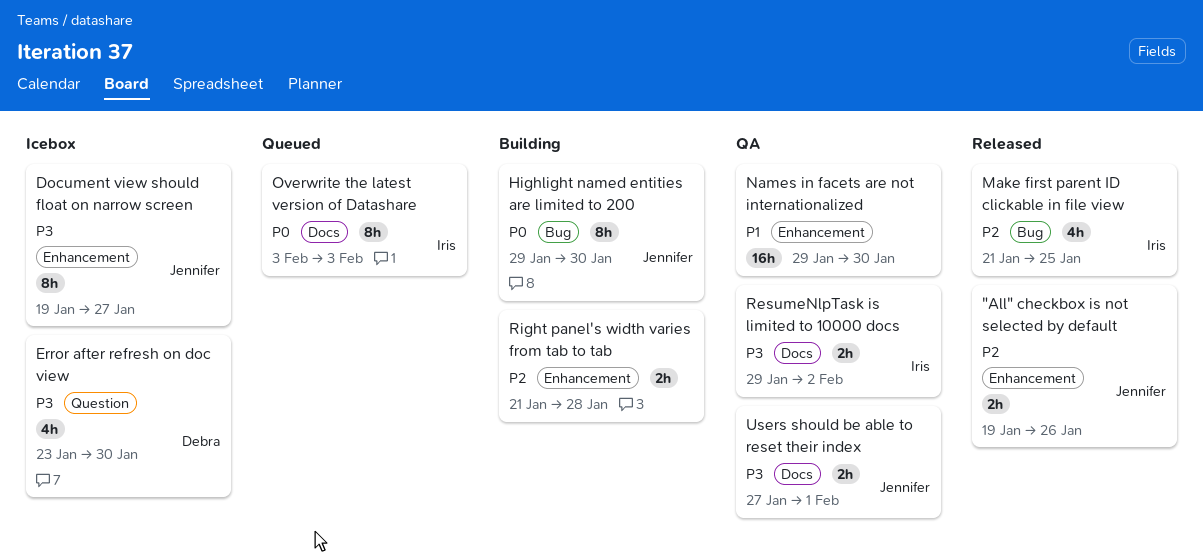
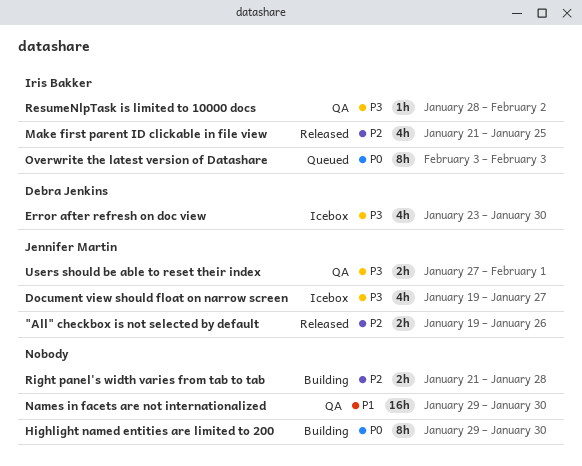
Document view should float on narrow screen, estimate: 8h -> 4h
Highlight named entities are limited to 200, owner: Jennifer Martin -> none
ResumeNlpTask is limited to 10000 docs, estimate: 2h -> 1h
ResumeNlpTask is limited to 10000 docs, start: Jan 29 -> Jan 28

